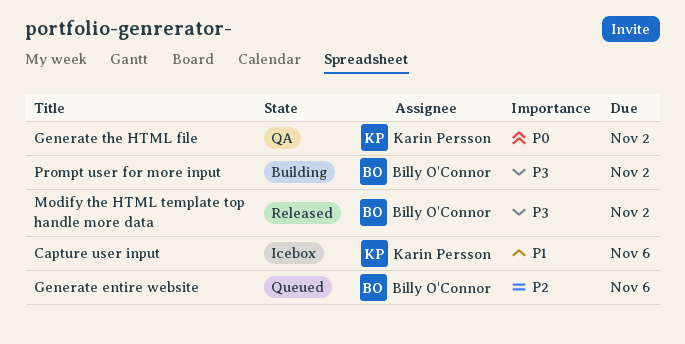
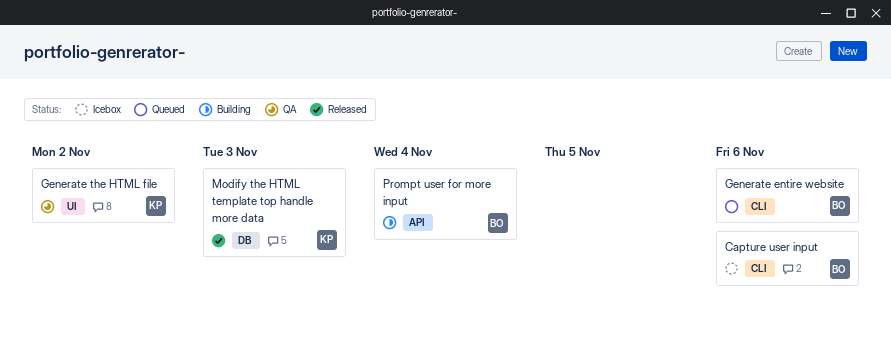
Capture user input, owner: Karin Persson -> Billy O'Connor
Modify the HTML template top handle more data, owner: Billy O'Connor -> Karin Persson
Modify the HTML template top handle more data, due: Nov 2 -> Nov 3
Prompt user for more input, due: Nov 2 -> Nov 4

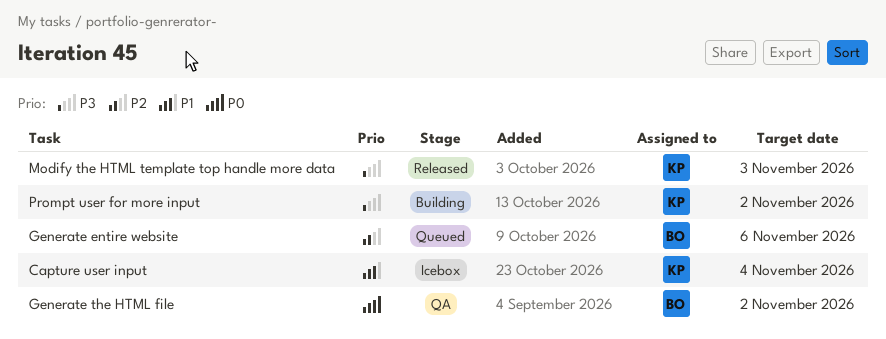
Capture user input, owner: BO -> KP
Capture user input, due: Nov 6 -> Nov 4
Generate the HTML file, owner: KP -> BO
Prompt user for more input, owner: BO -> KP
Prompt user for more input, due: Nov 4 -> Nov 2

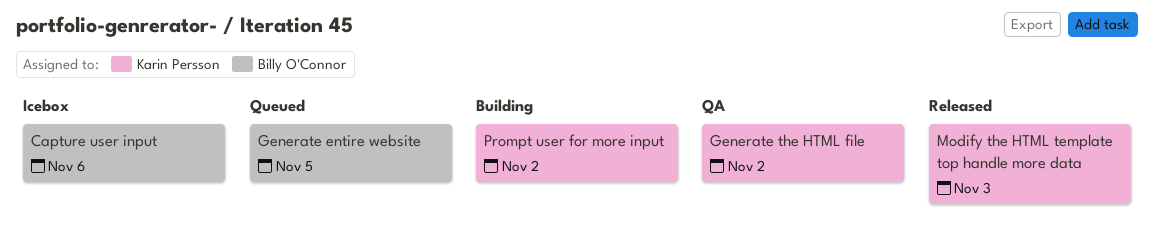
Capture user input, owner: Karin Persson -> Billy O'Connor
Capture user input, due: Nov 4 -> Nov 6
Generate entire website, due: Nov 6 -> Nov 5
Generate the HTML file, owner: Billy O'Connor -> Karin Persson

